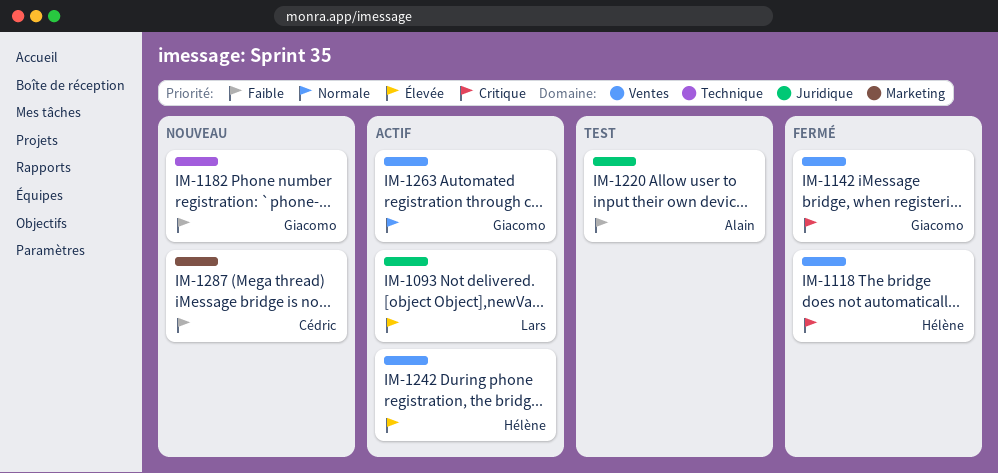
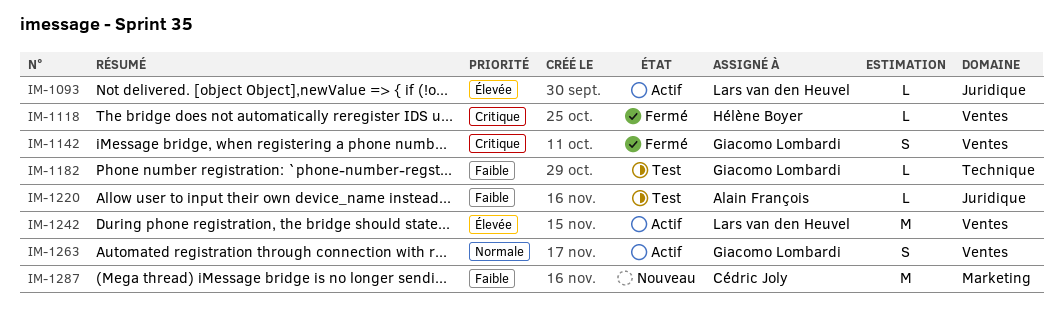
IM-1182, status: Nouveau -> Test
IM-1242, owner: Hélène Boyer -> Lars van den Heuvel

